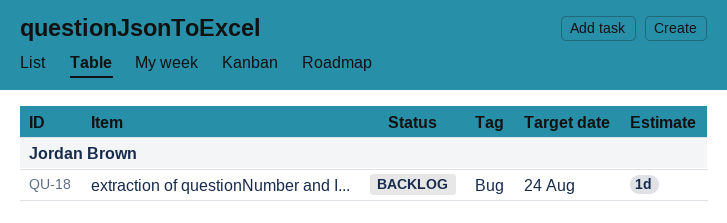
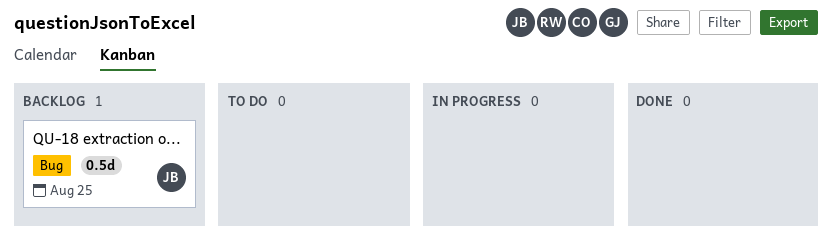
QU-18, estimate: 1d -> 0.5d
QU-18, due: Aug 24 -> Aug 25

